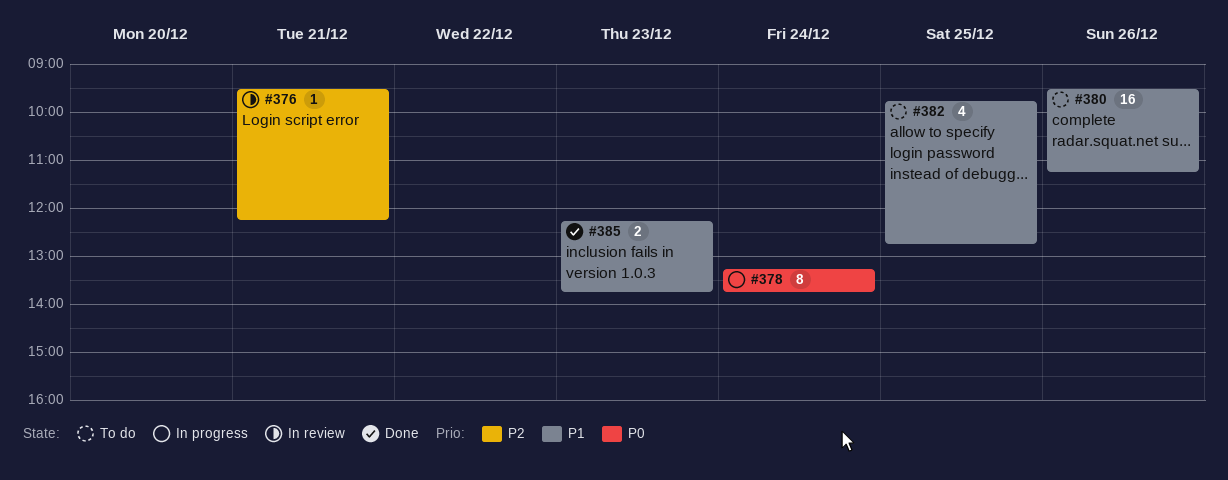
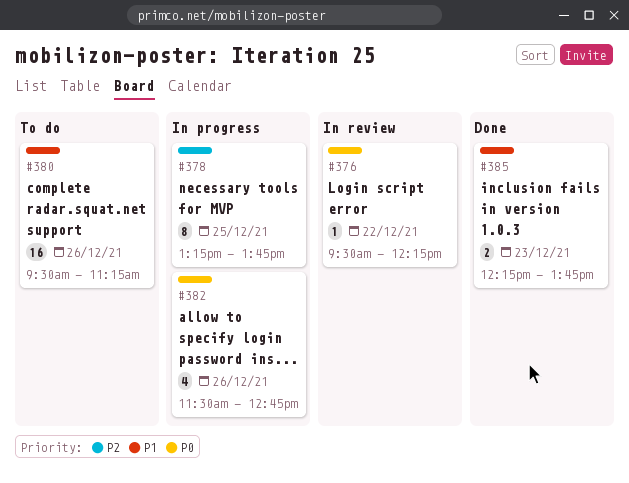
#376, priority: P2 -> P0
#376, day: Dec 21 -> Dec 22
#378, priority: P0 -> P2
#378, day: Dec 24 -> Dec 25
#382, status: To do -> In progress
#382, priority: P1 -> P0
#382, day: Dec 25 -> Dec 26
#382, begins: 09:45 -> 11:30

